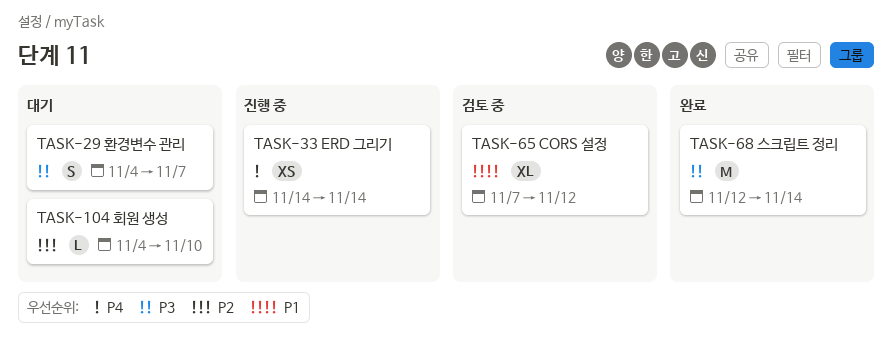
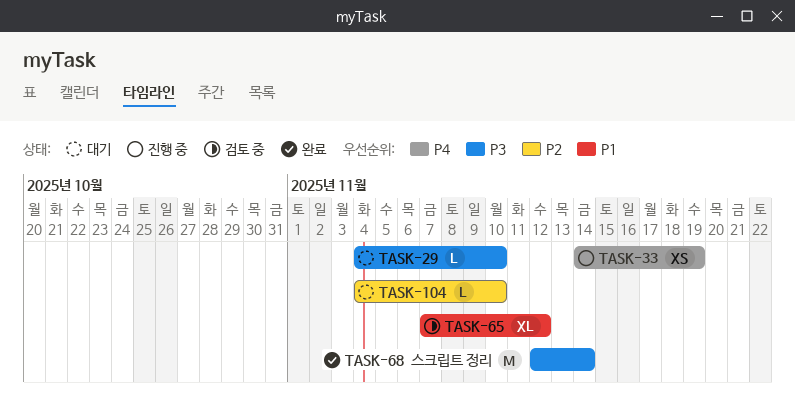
TASK-29, estimate: S -> L
TASK-29, due: Nov 7 -> Nov 10
TASK-33, due: Nov 14 -> Nov 19

